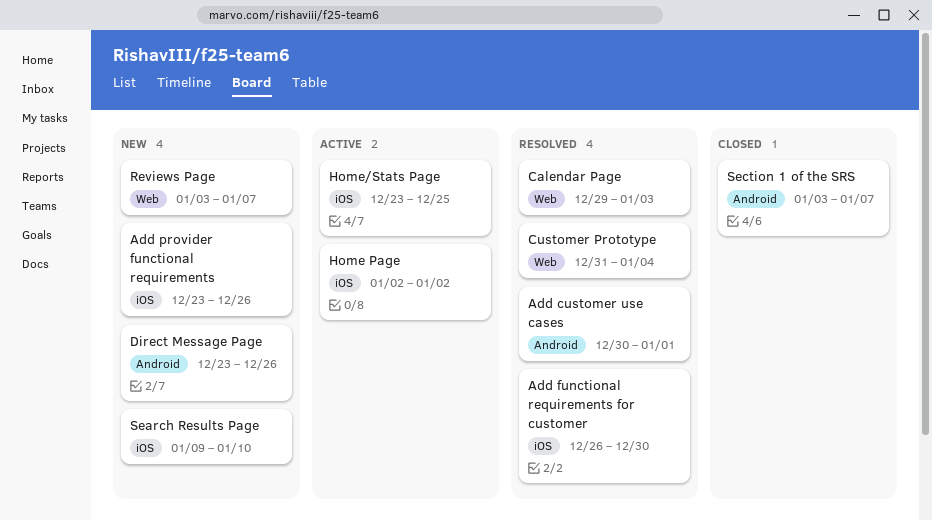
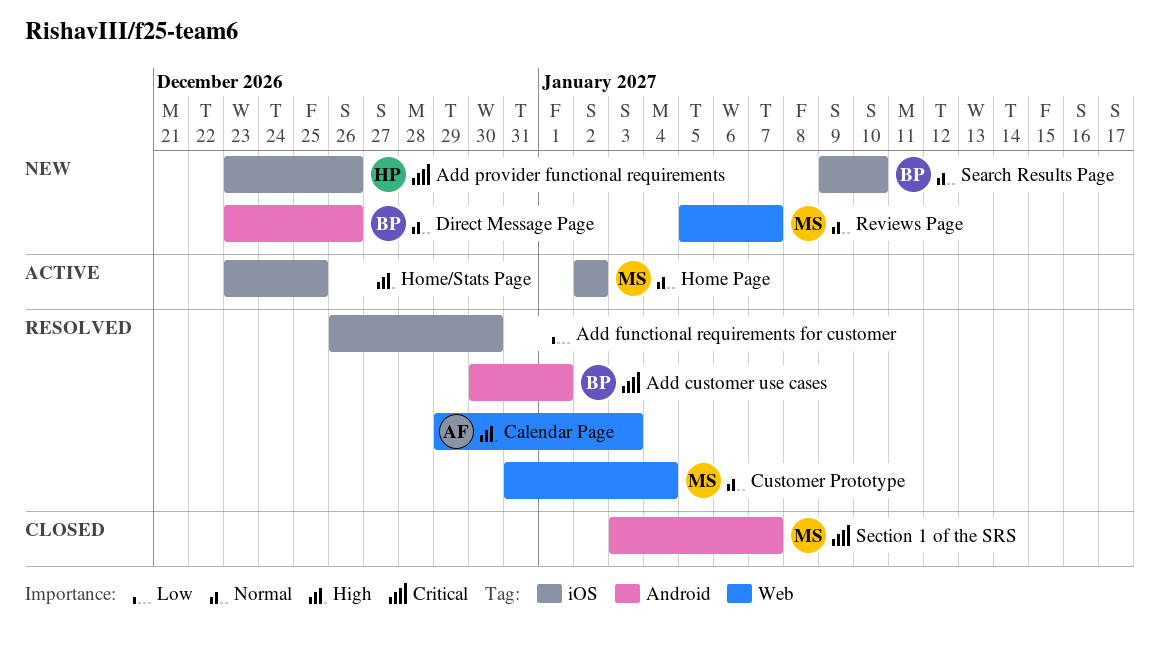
Reviews Page, start: Jan 3 -> Jan 5

